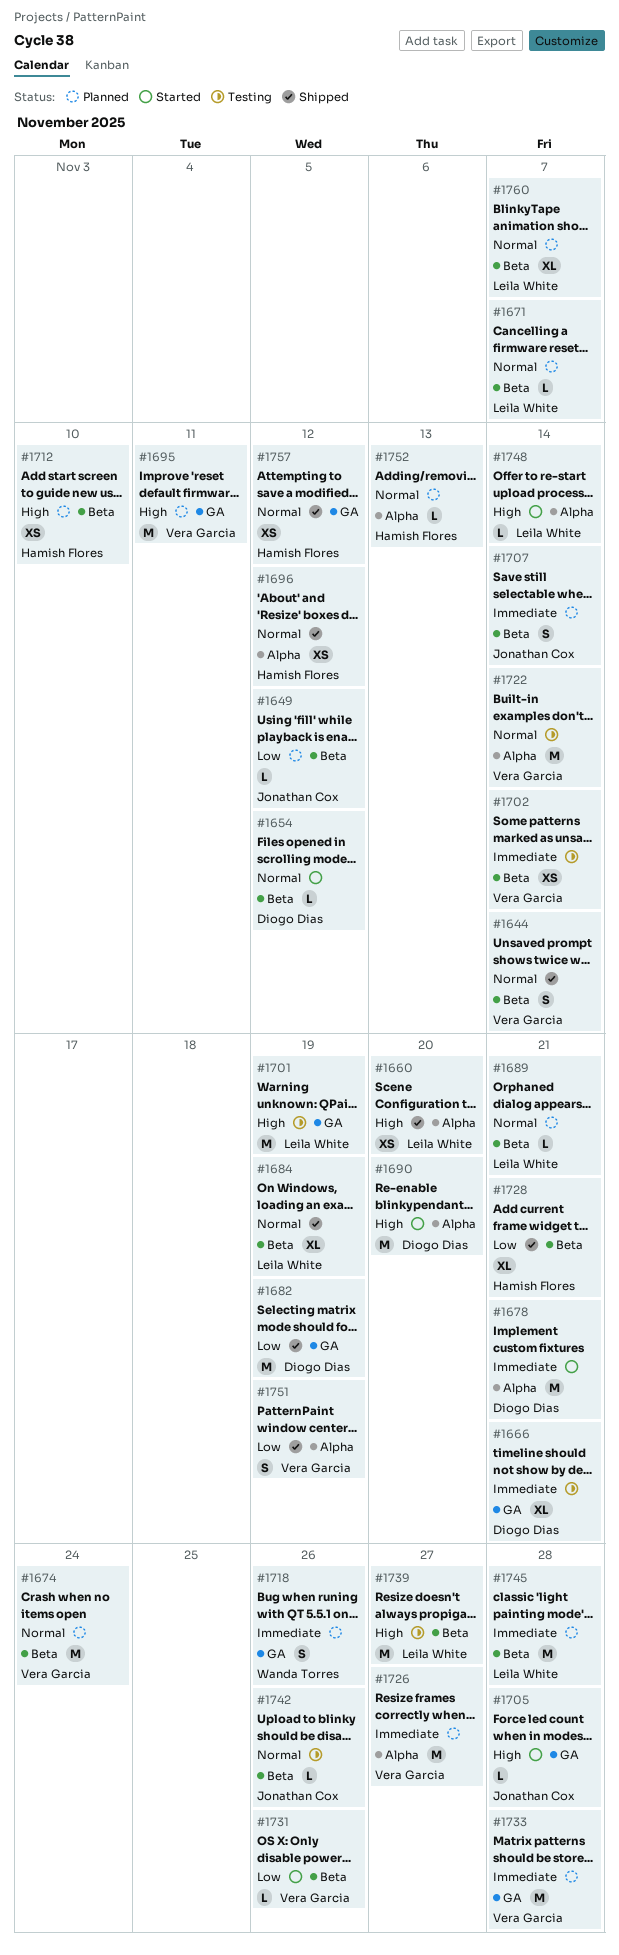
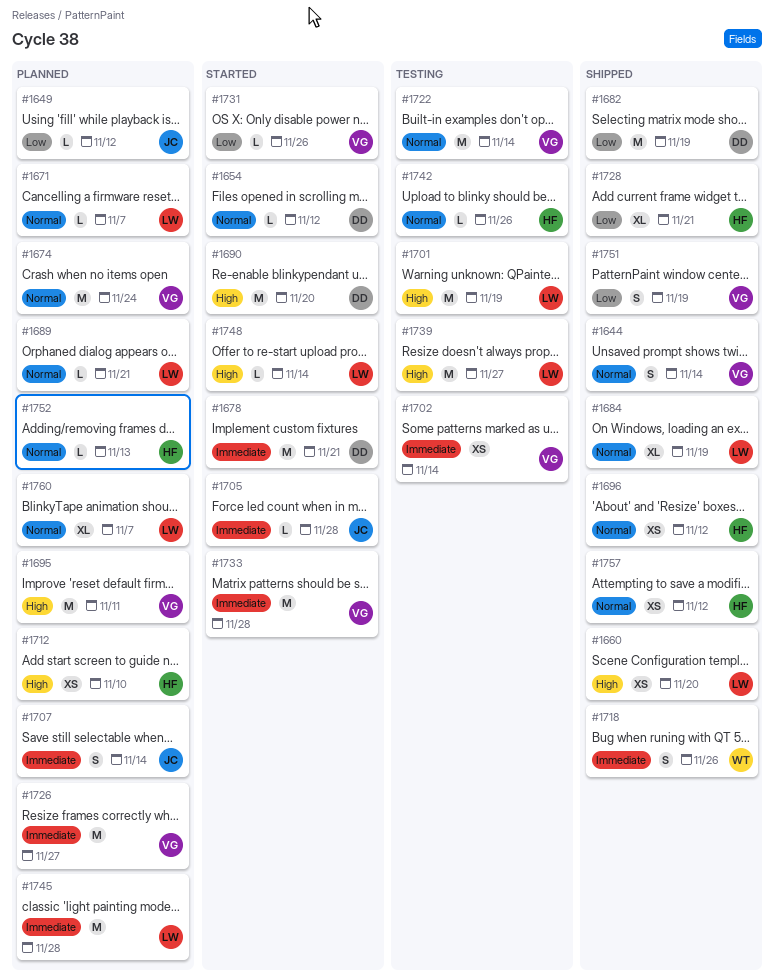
#1666: present -> none
#1705, priority: High -> Immediate
#1718, status: Planned -> Shipped
#1733, status: Planned -> Started
#1742, owner: Jonathan Cox -> Hamish Flores

